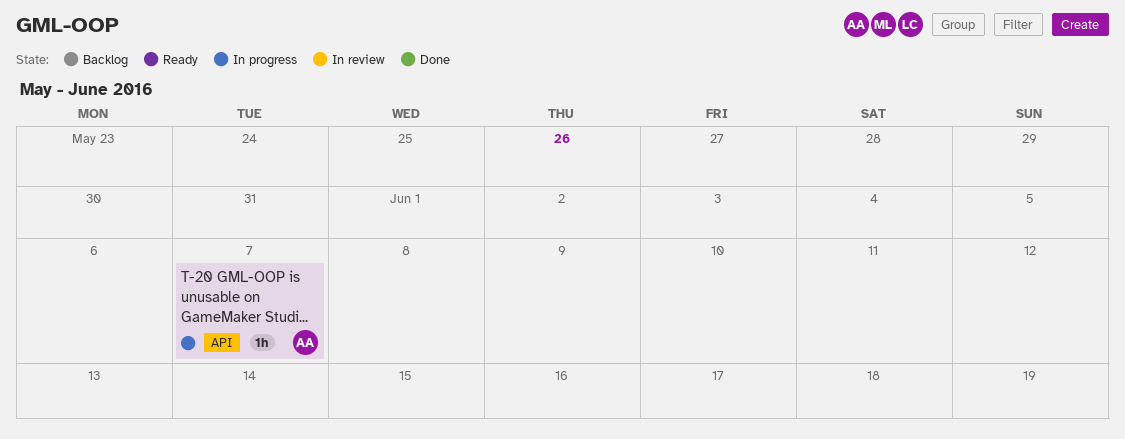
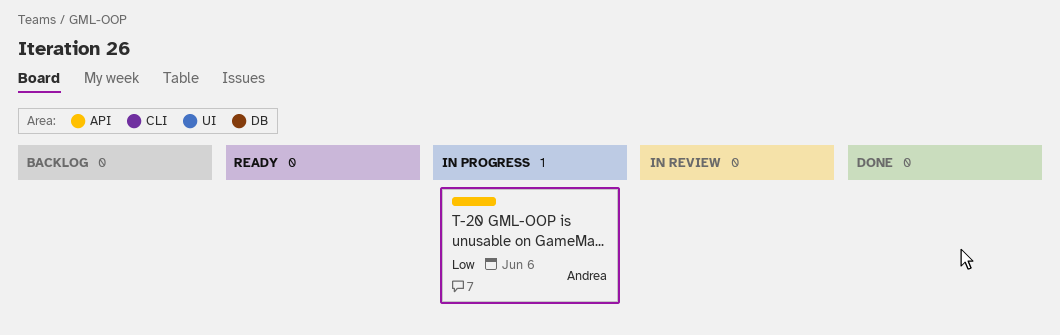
T-20, due: Jun 7 -> Jun 6

